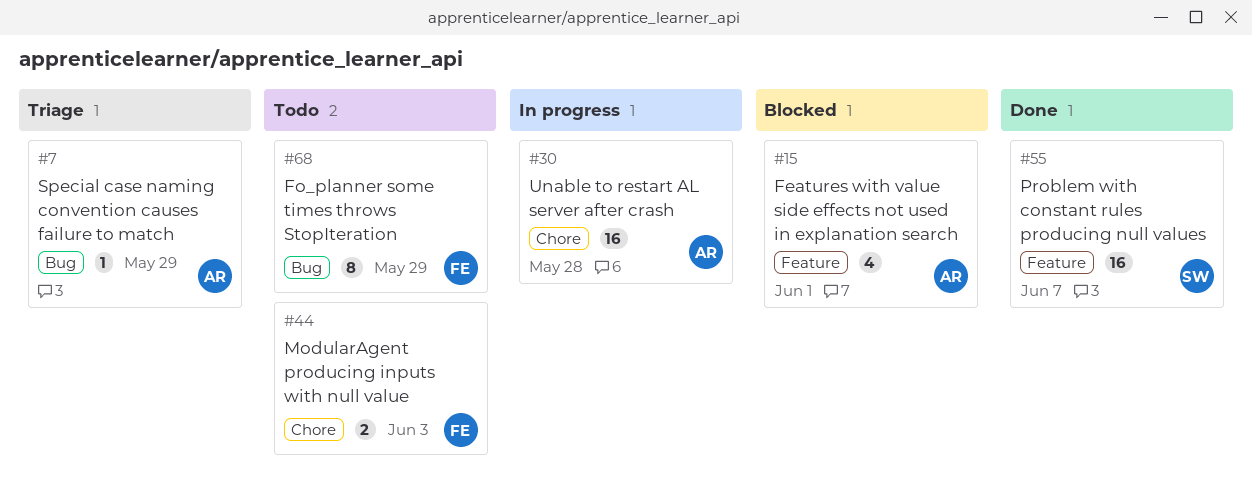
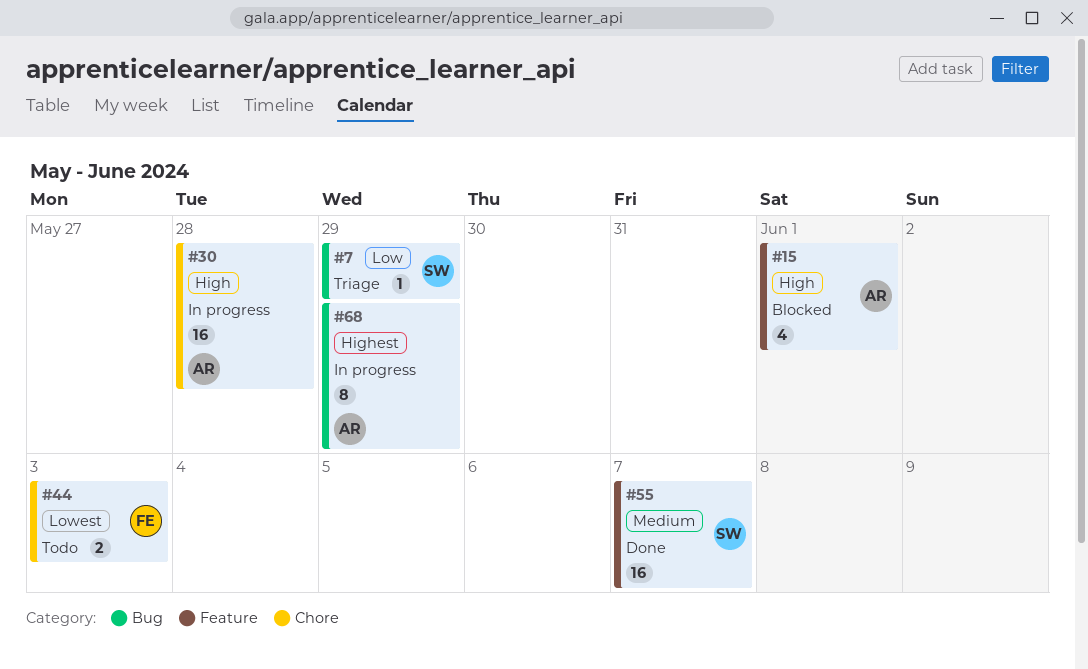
#7, owner: AR -> SW
#68, status: Todo -> In progress
#68, owner: FE -> AR

